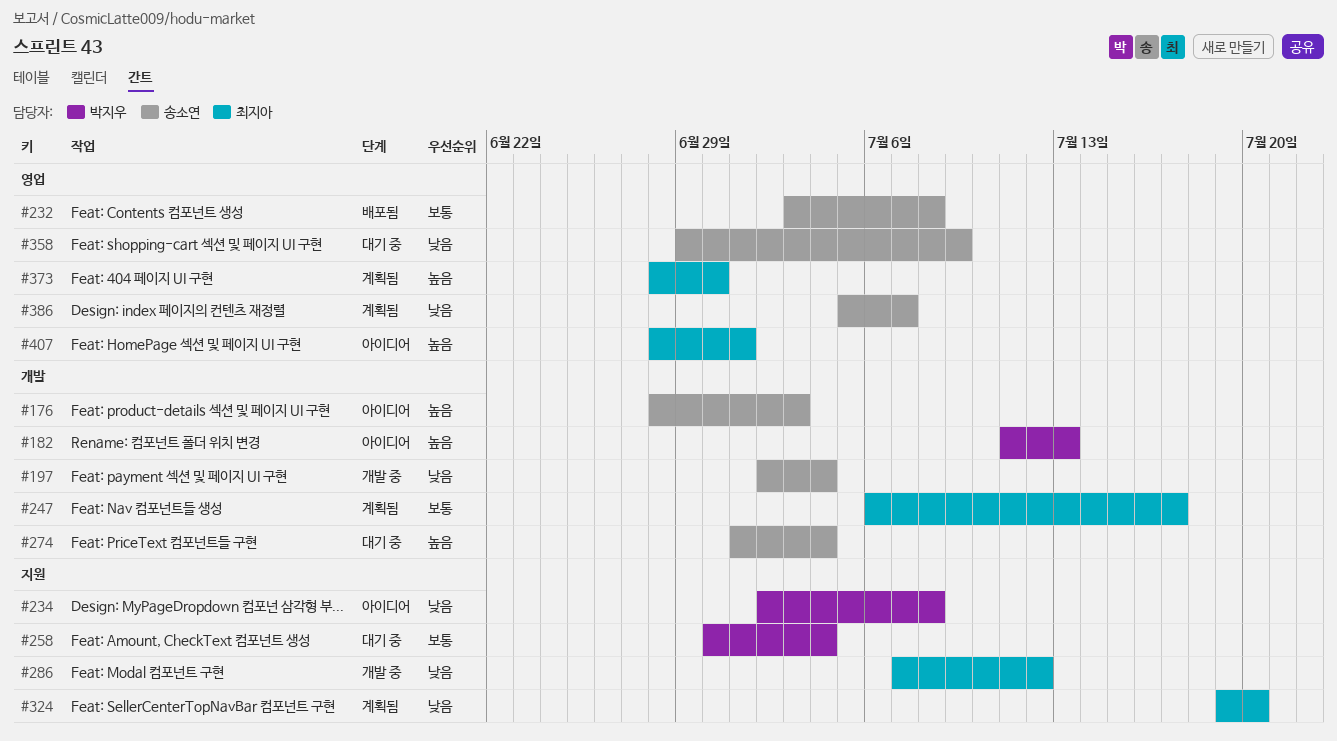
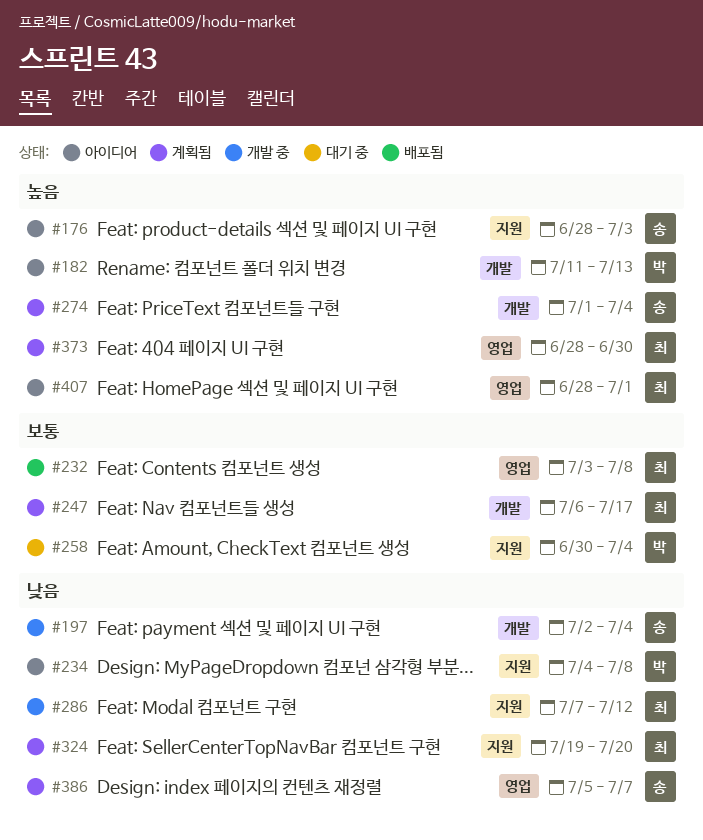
#176, label: 개발 -> 지원
#232, owner: 송소연 -> 최지아
#234, start: Jul 2 -> Jul 4
#274, status: 대기 중 -> 계획됨
#358: present -> none

